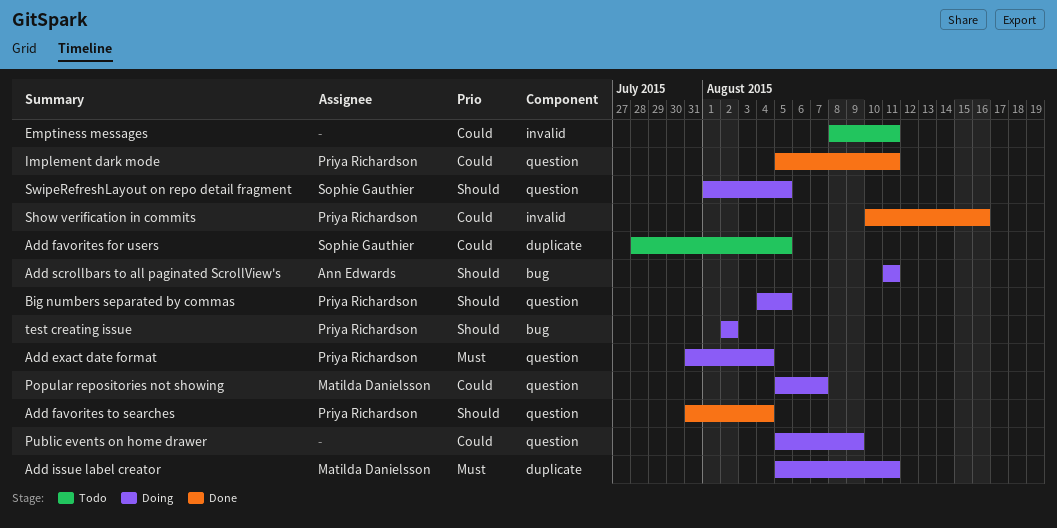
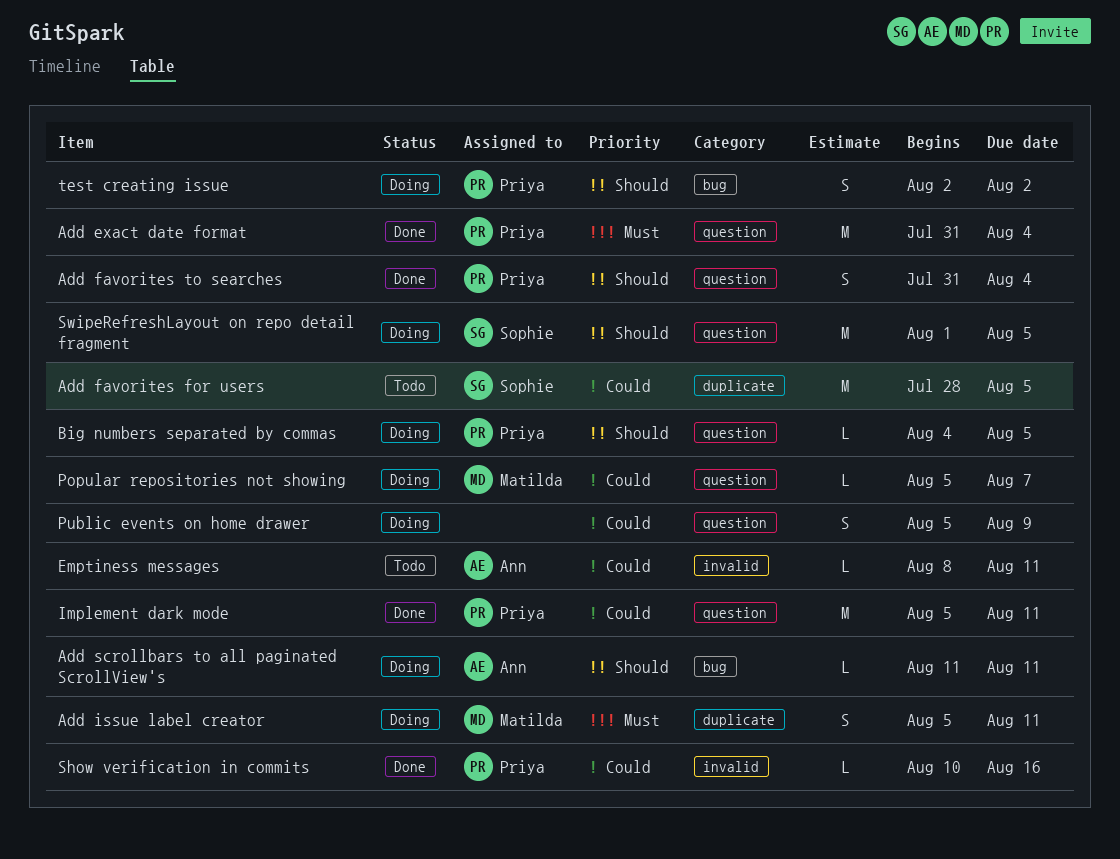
Add exact date format, status: Doing -> Done
Emptiness messages, owner: none -> Ann Edwards

